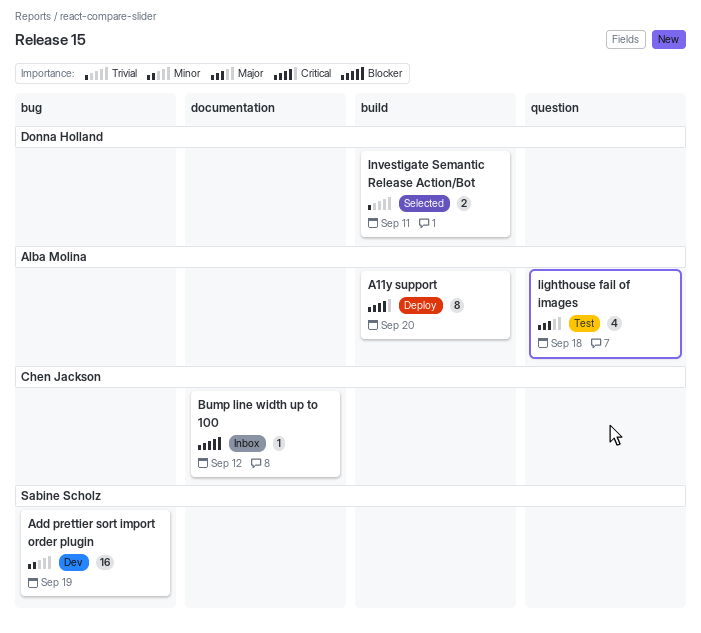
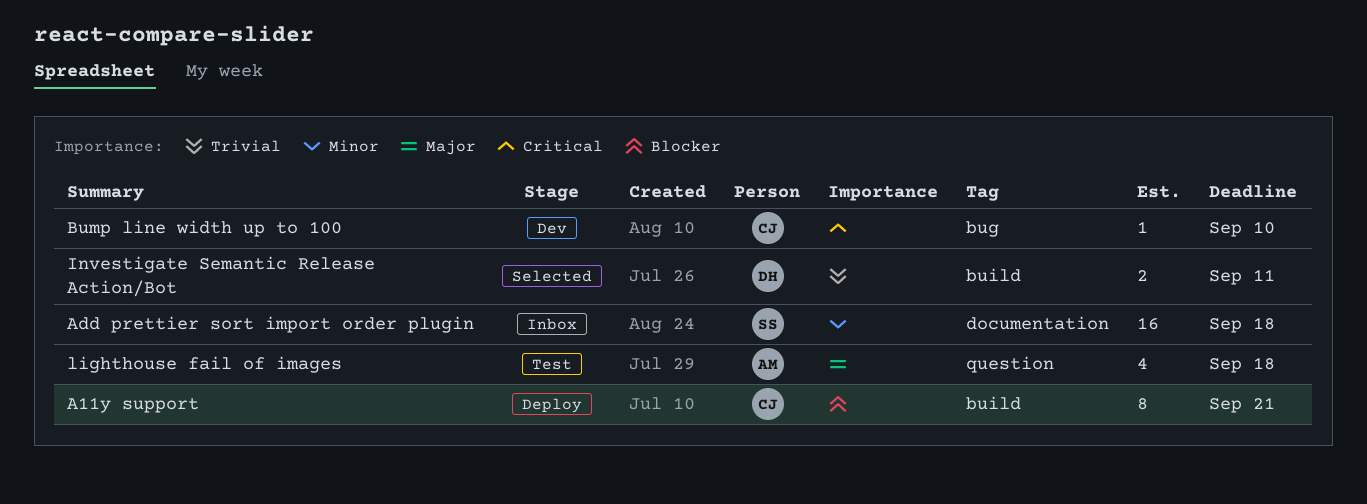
A11y support, owner: Alba Molina -> Chen Jackson
A11y support, priority: Critical -> Blocker
A11y support, due: Sep 20 -> Sep 21
Add prettier sort import order plugin, status: Dev -> Inbox
Add prettier sort import order plugin, label: bug -> documentation
Add prettier sort import order plugin, due: Sep 19 -> Sep 18
Bump line width up to 100, status: Inbox -> Dev
Bump line width up to 100, priority: Blocker -> Critical
Bump line width up to 100, label: documentation -> bug
Bump line width up to 100, due: Sep 12 -> Sep 10

